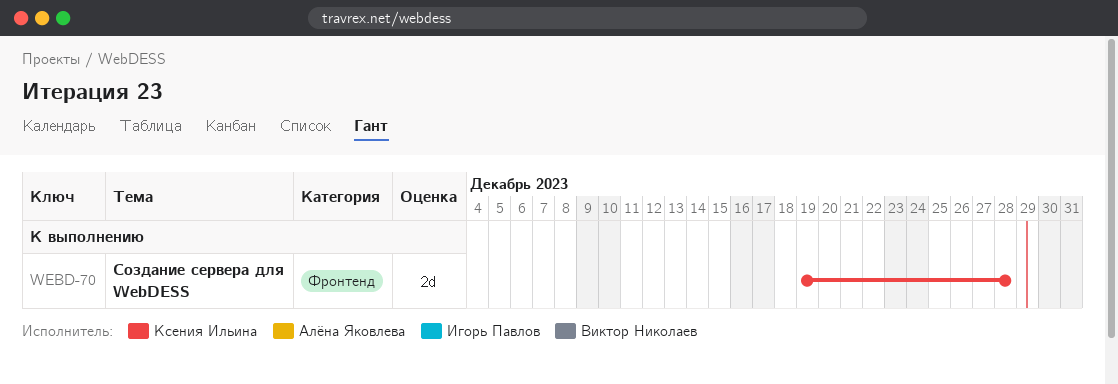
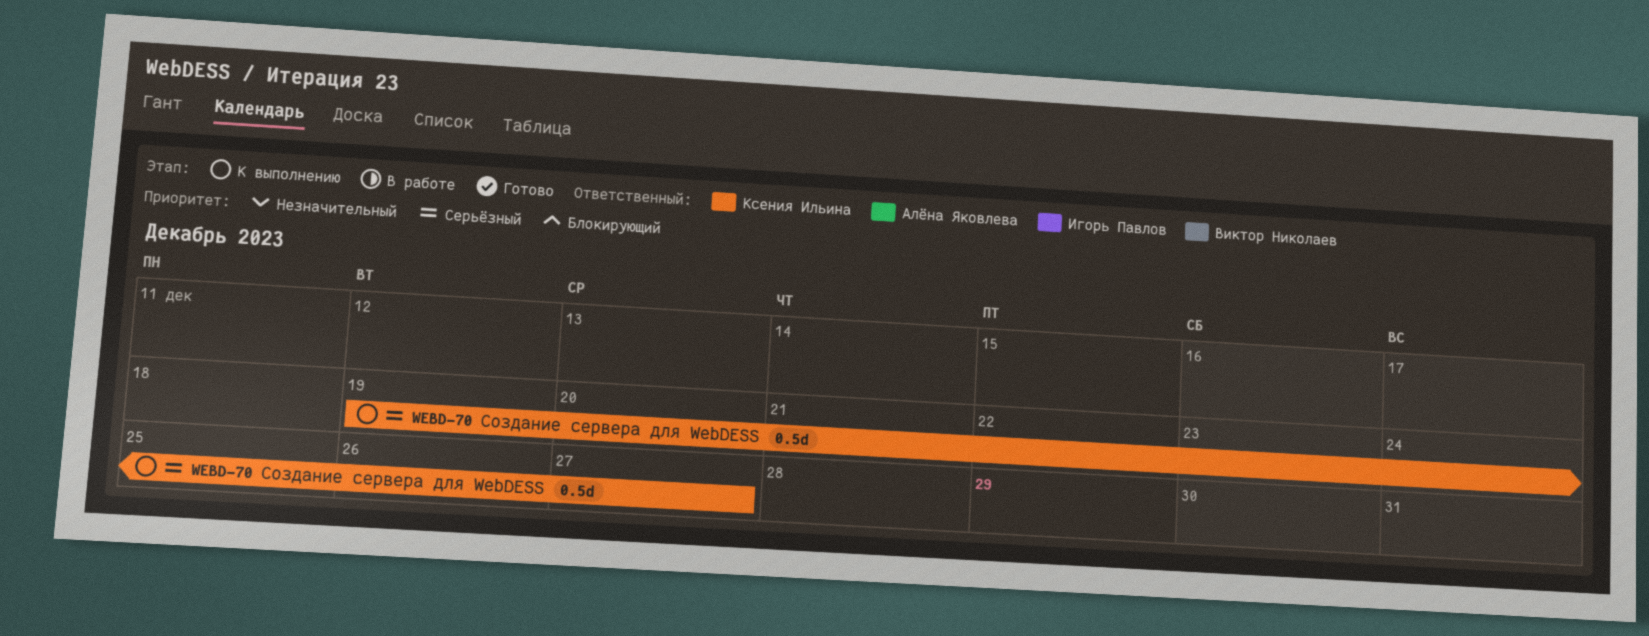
WEBD-70, estimate: 2d -> 0.5d
WEBD-70, due: Dec 28 -> Dec 27

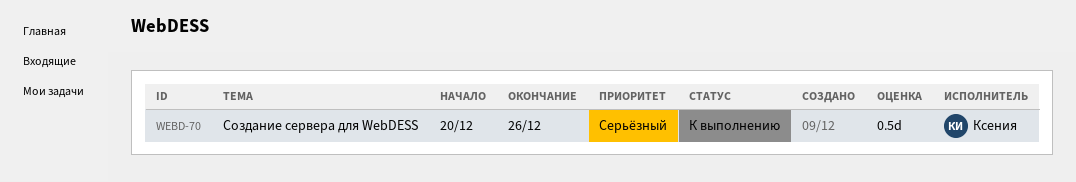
WEBD-70, start: Dec 19 -> Dec 20
WEBD-70, due: Dec 27 -> Dec 26

